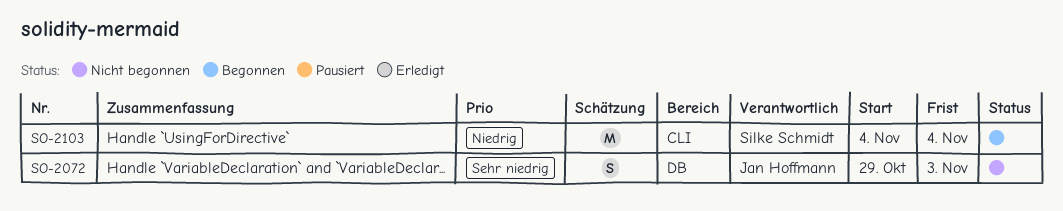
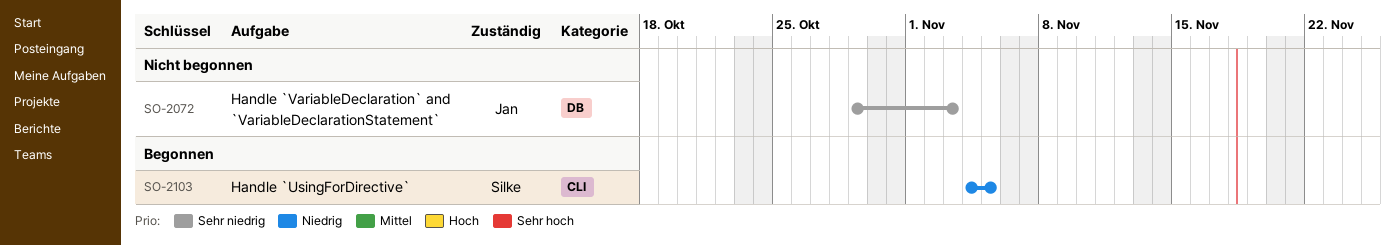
SO-2103, due: Nov 4 -> Nov 5

